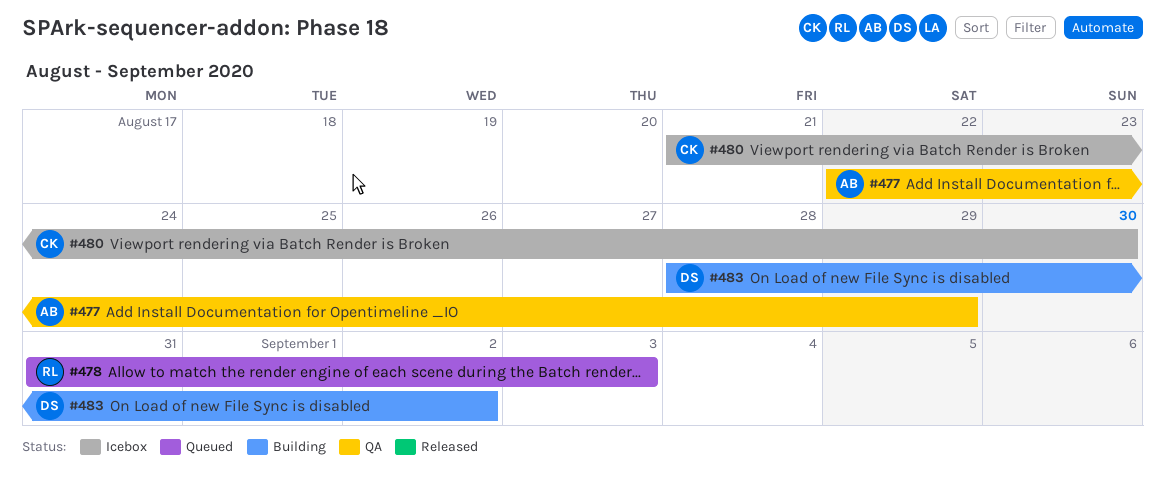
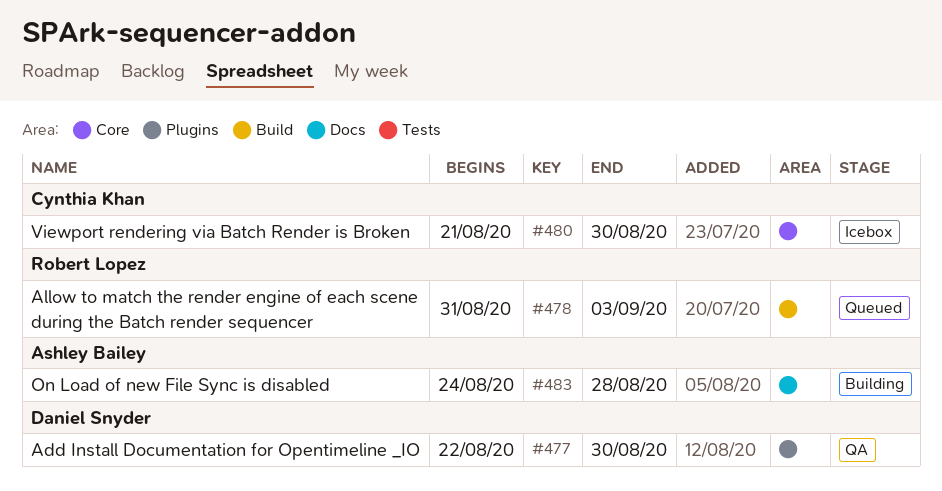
#477, owner: Ashley Bailey -> Daniel Snyder
#477, due: Aug 29 -> Aug 30
#483, owner: Daniel Snyder -> Ashley Bailey
#483, start: Aug 28 -> Aug 24
#483, due: Sep 2 -> Aug 28

